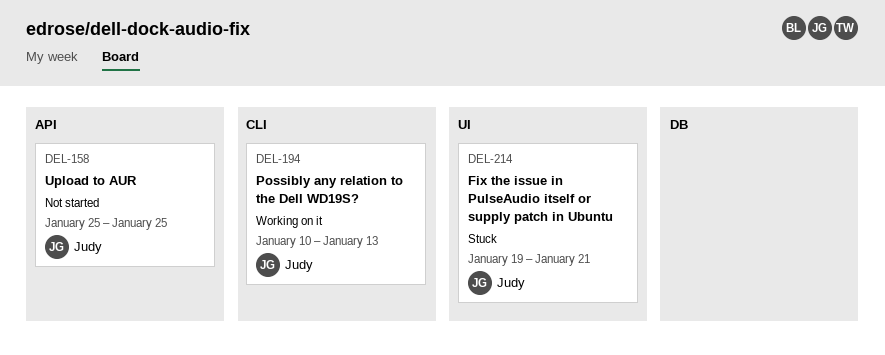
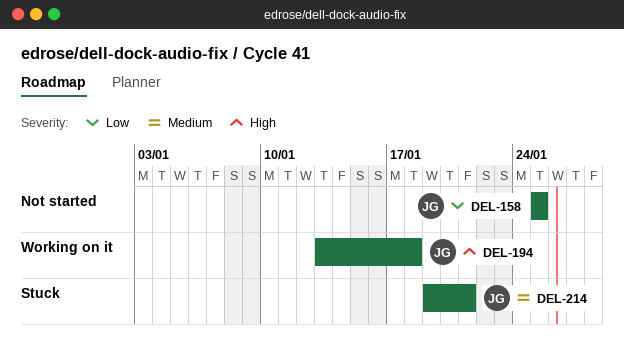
DEL-194, start: Jan 10 -> Jan 13
DEL-194, due: Jan 13 -> Jan 18

